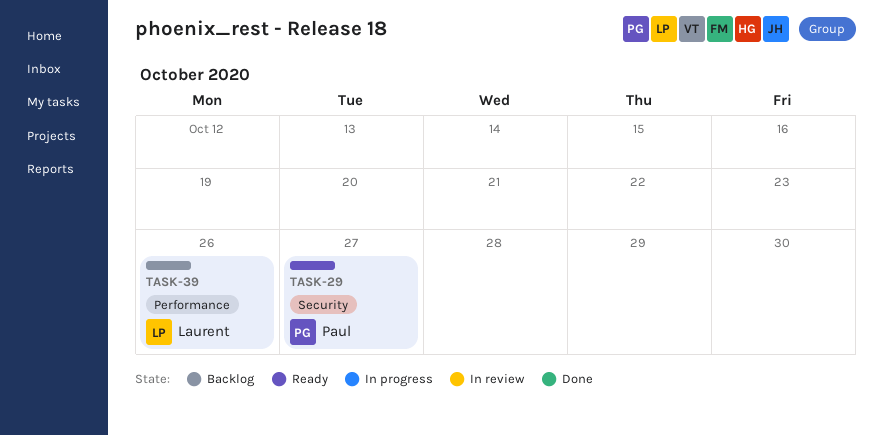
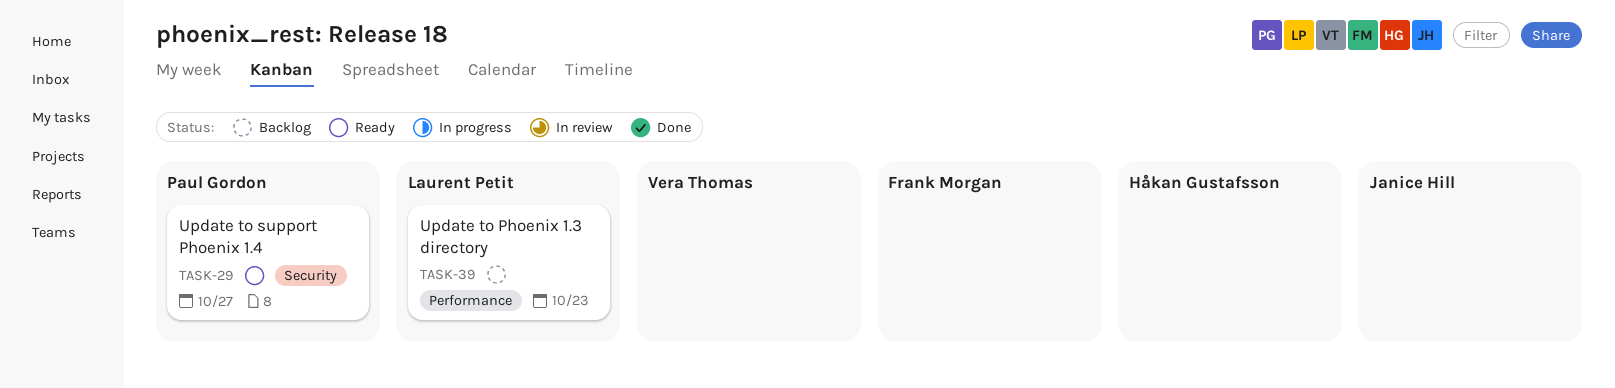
TASK-39, due: Oct 26 -> Oct 23

